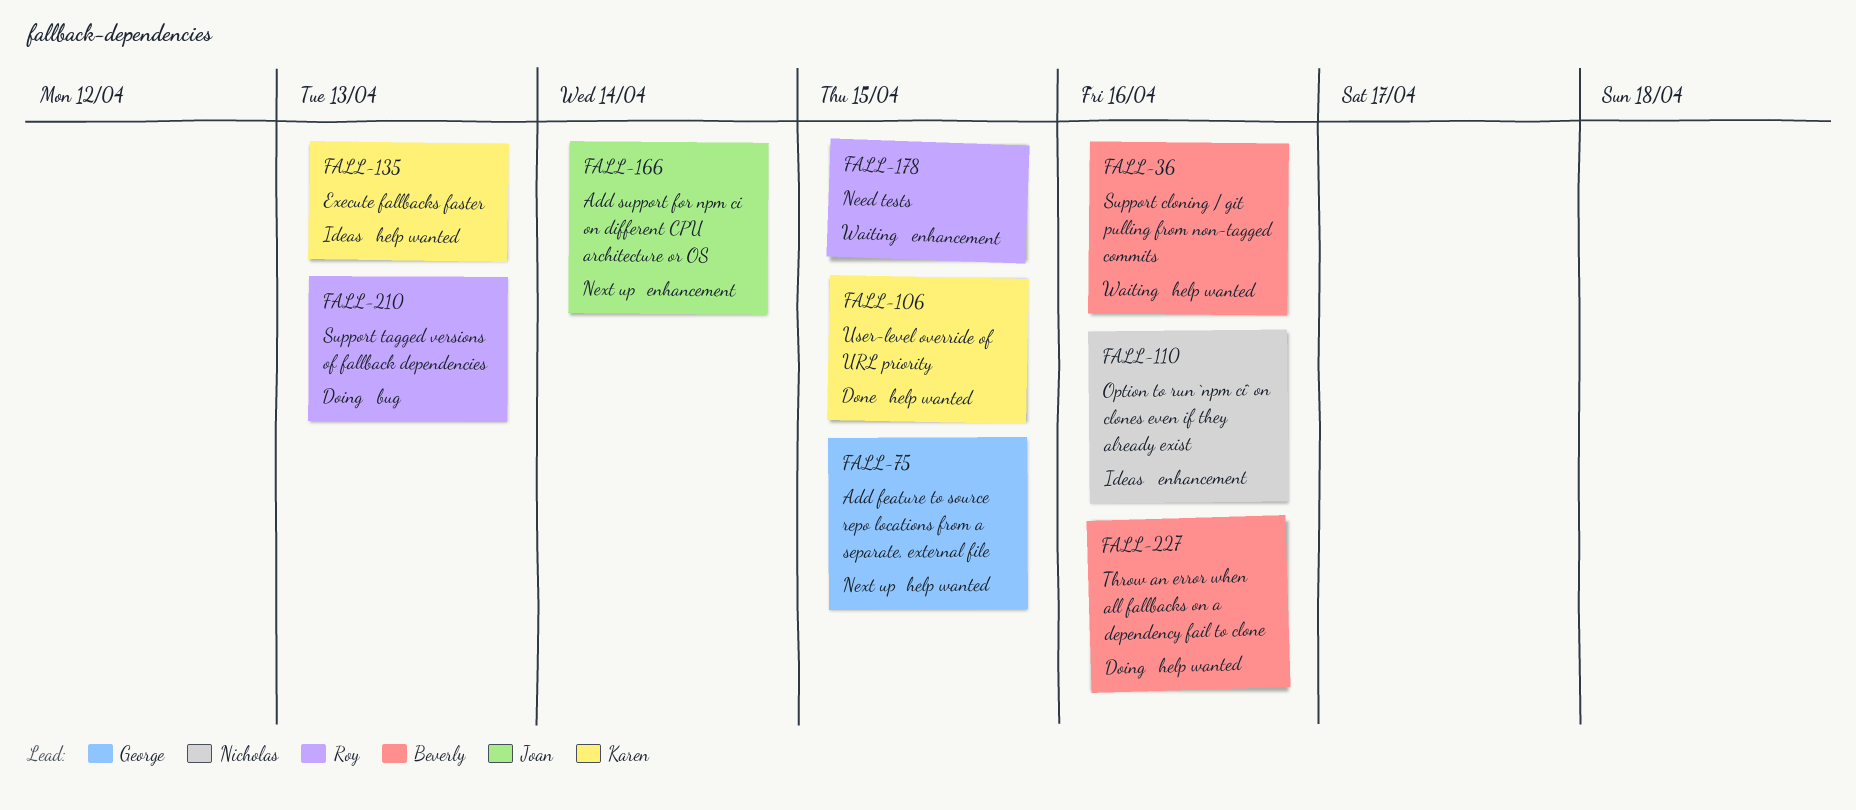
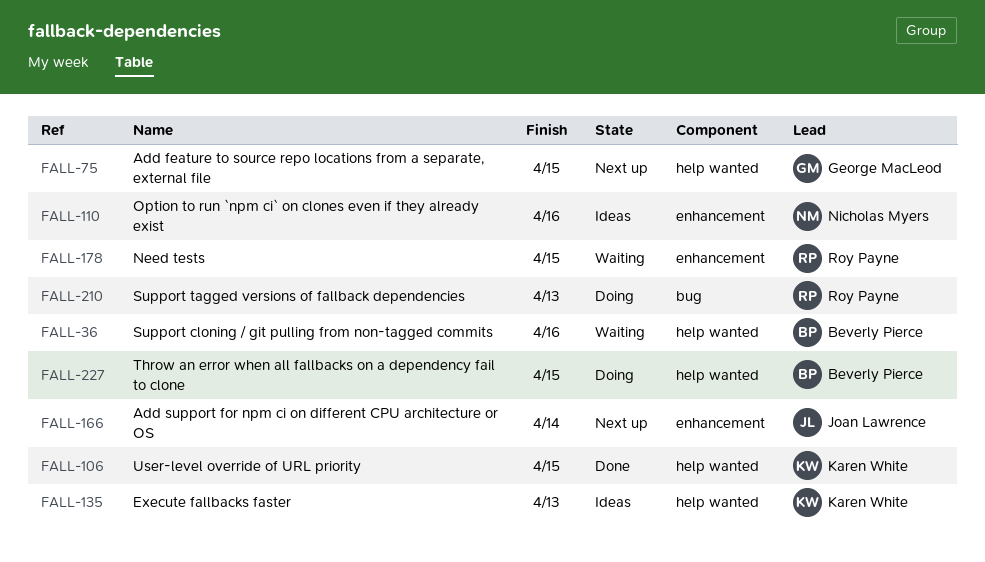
FALL-227, due: Apr 16 -> Apr 15

